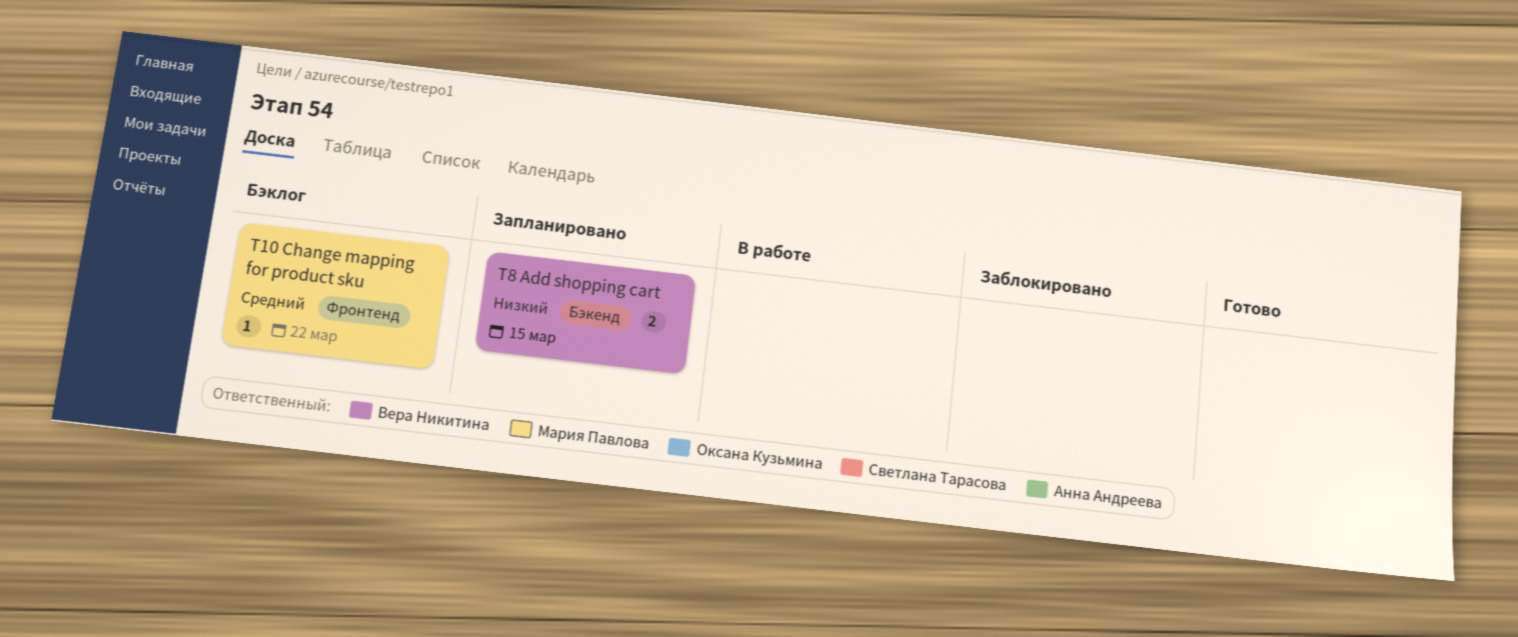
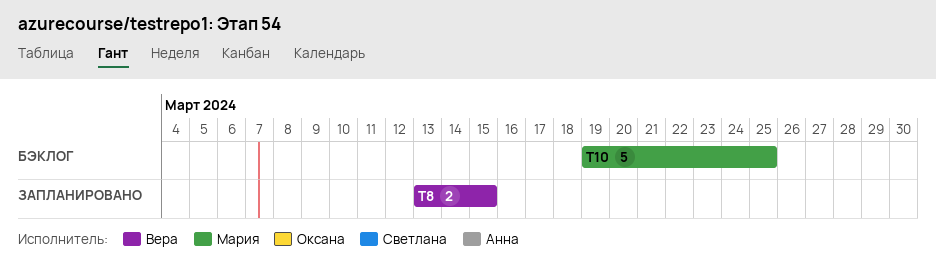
T10, estimate: 1 -> 5
T10, due: Mar 22 -> Mar 25

